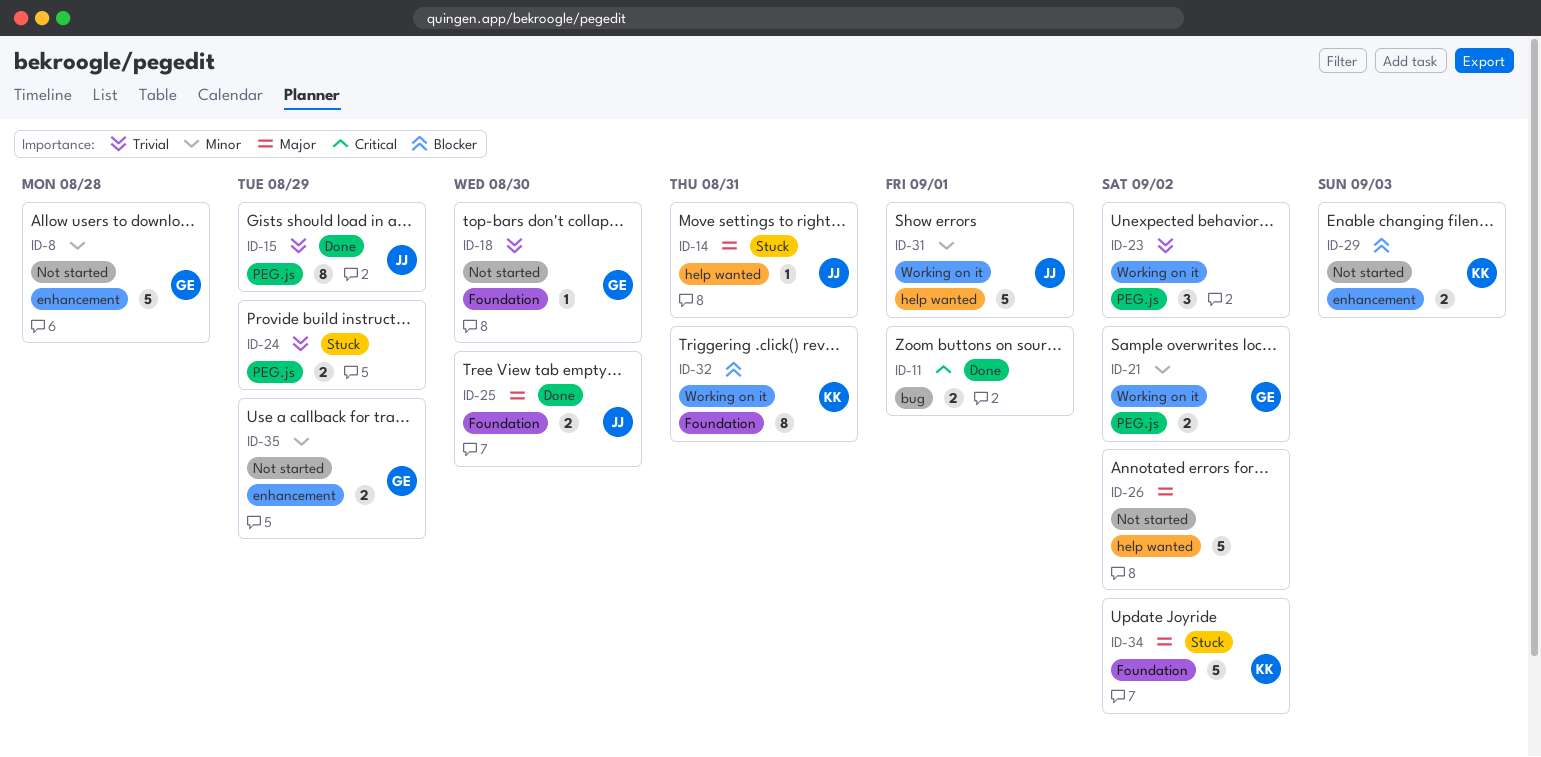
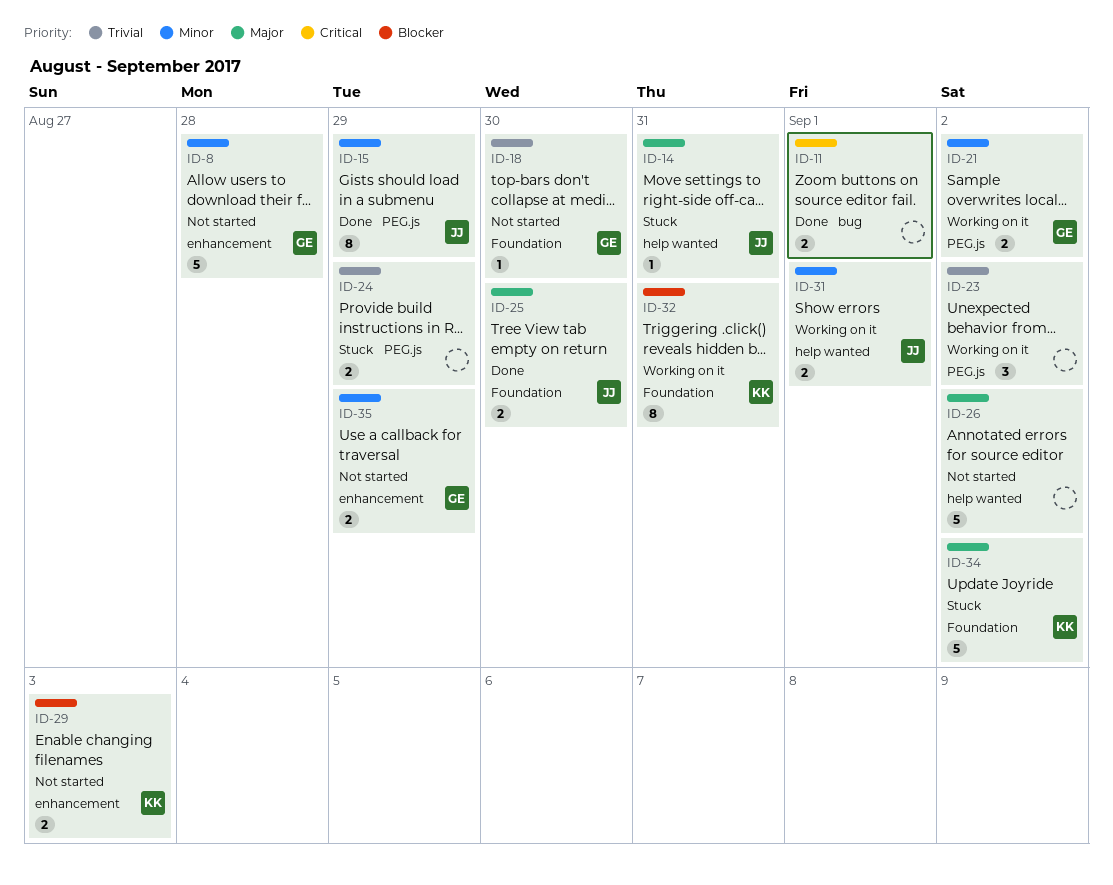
ID-15, priority: Trivial -> Minor
ID-31, estimate: 5 -> 2

